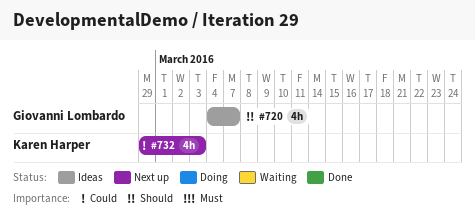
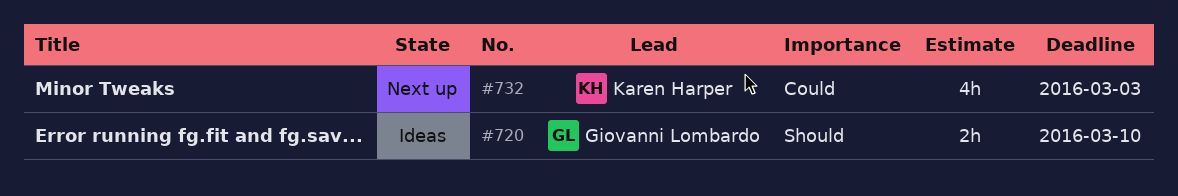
#720, estimate: 4h -> 2h
#720, due: Mar 7 -> Mar 10

